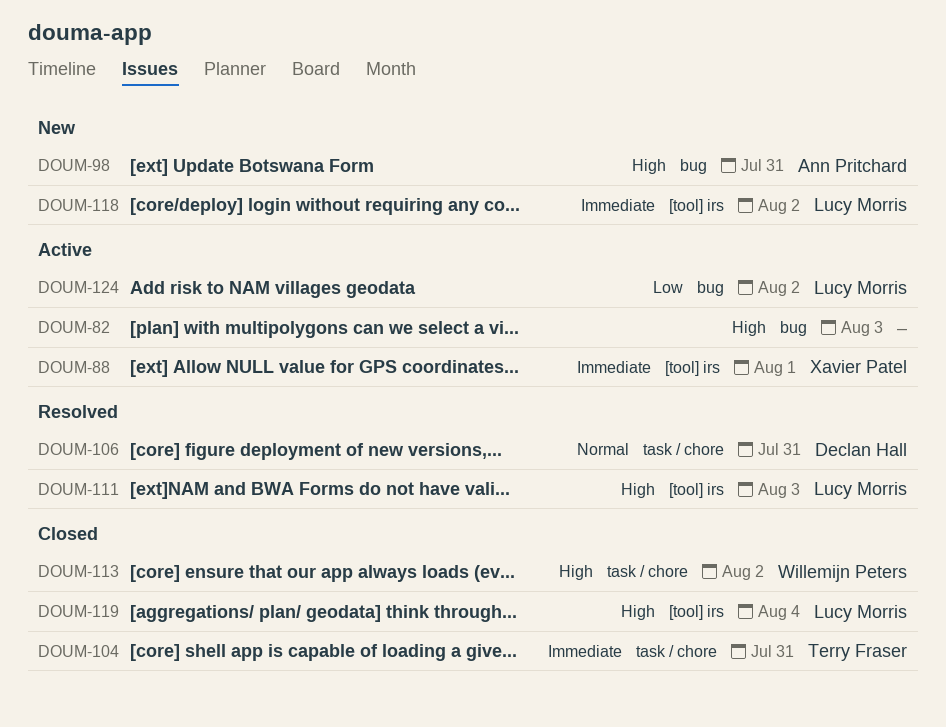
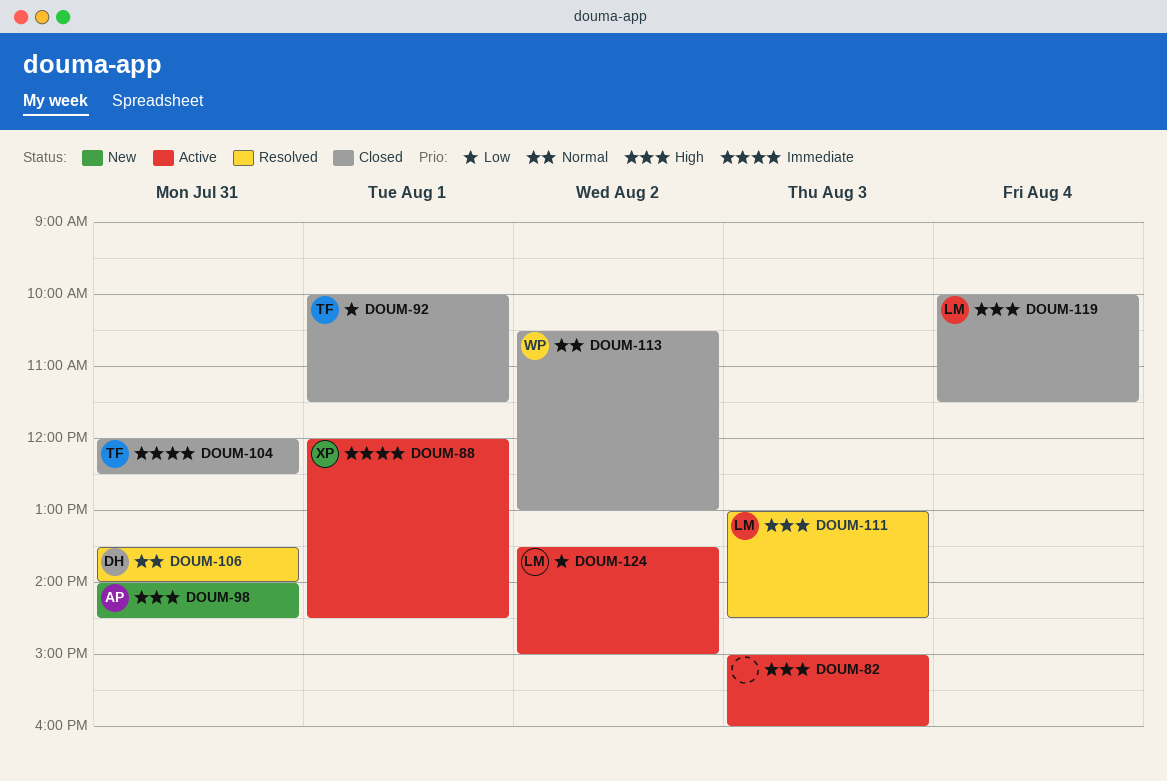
DOUM-92: none -> present
DOUM-113, priority: High -> Normal
DOUM-118: present -> none

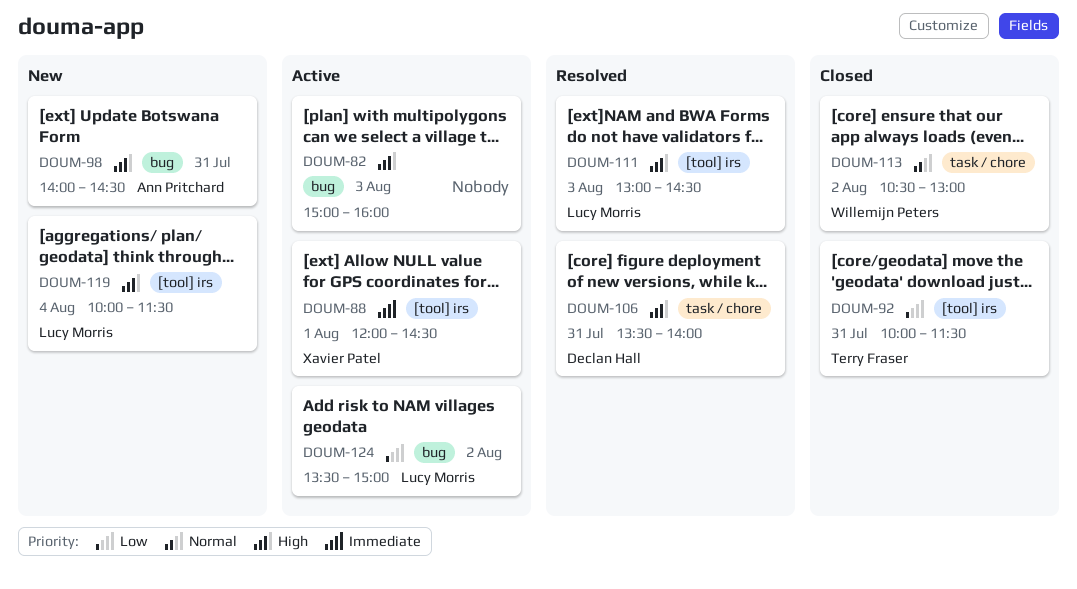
DOUM-92, day: Aug 1 -> Jul 31
DOUM-104: present -> none
DOUM-106, priority: Normal -> High
DOUM-119, status: Closed -> New

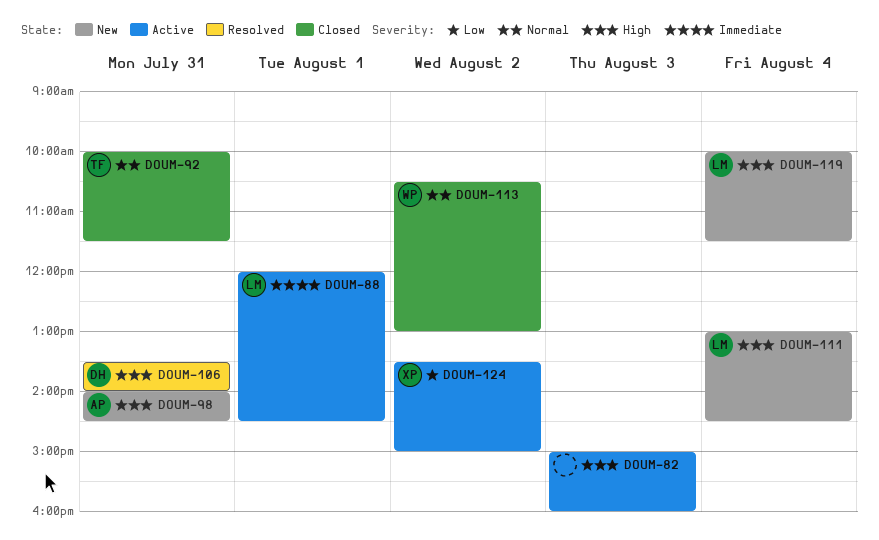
DOUM-88, owner: Xavier Patel -> Lucy Morris
DOUM-92, priority: Low -> Normal
DOUM-111, status: Resolved -> New
DOUM-111, day: Aug 3 -> Aug 4
DOUM-124, owner: Lucy Morris -> Xavier Patel

